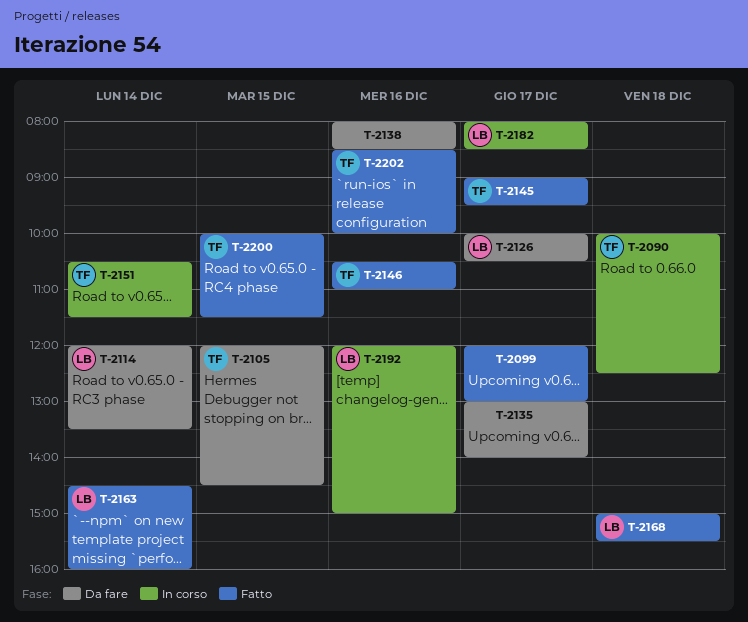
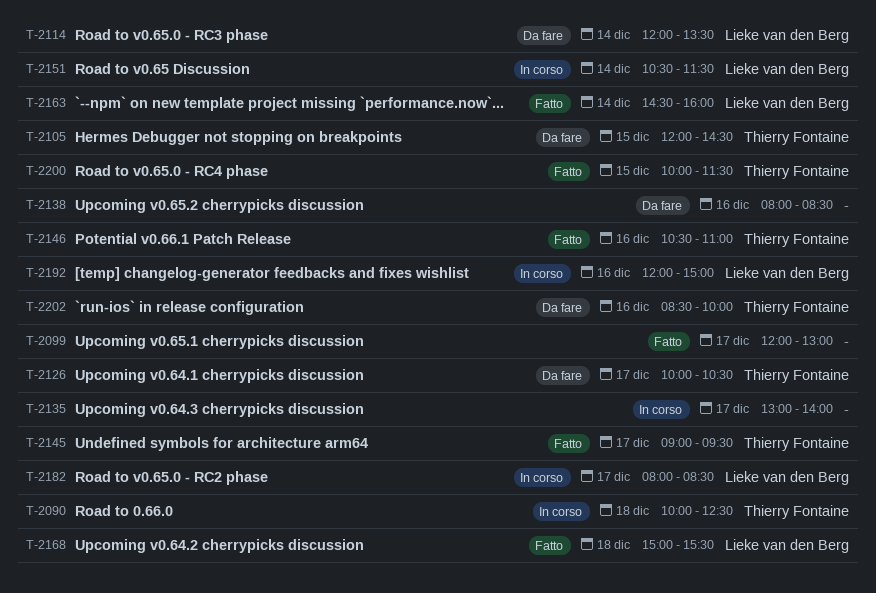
T-2126, owner: Lieke van den Berg -> Thierry Fontaine
T-2135, status: Da fare -> In corso
T-2151, owner: Thierry Fontaine -> Lieke van den Berg
T-2202, status: Fatto -> Da fare

